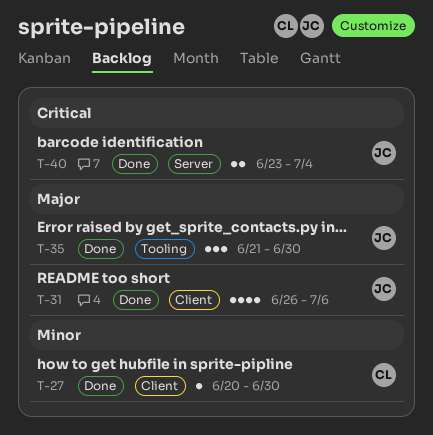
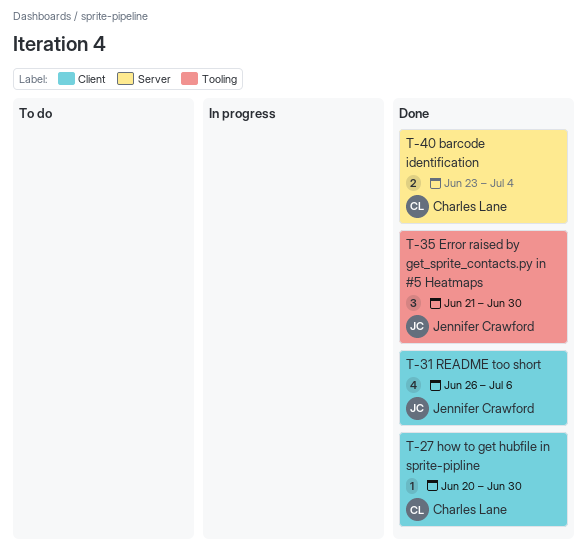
T-40, owner: Jennifer Crawford -> Charles Lane

